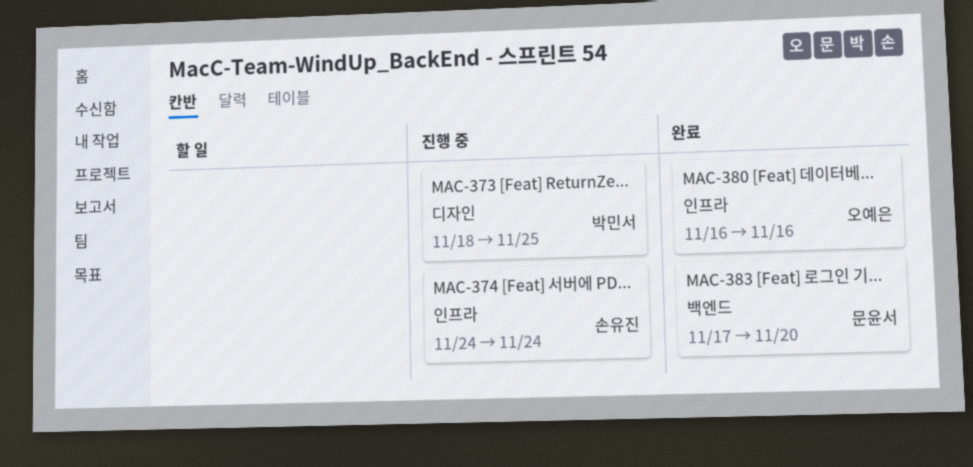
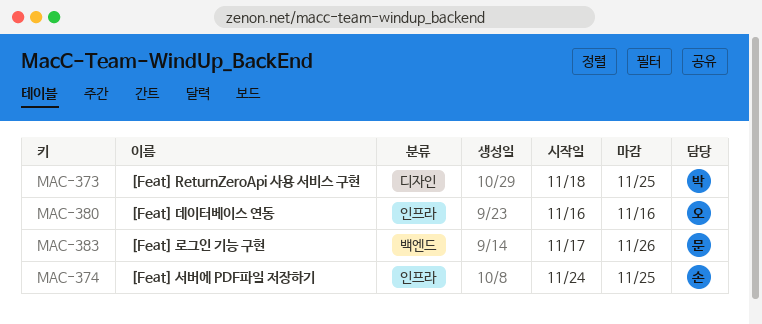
MAC-374, due: Nov 24 -> Nov 25
MAC-383, due: Nov 20 -> Nov 26

